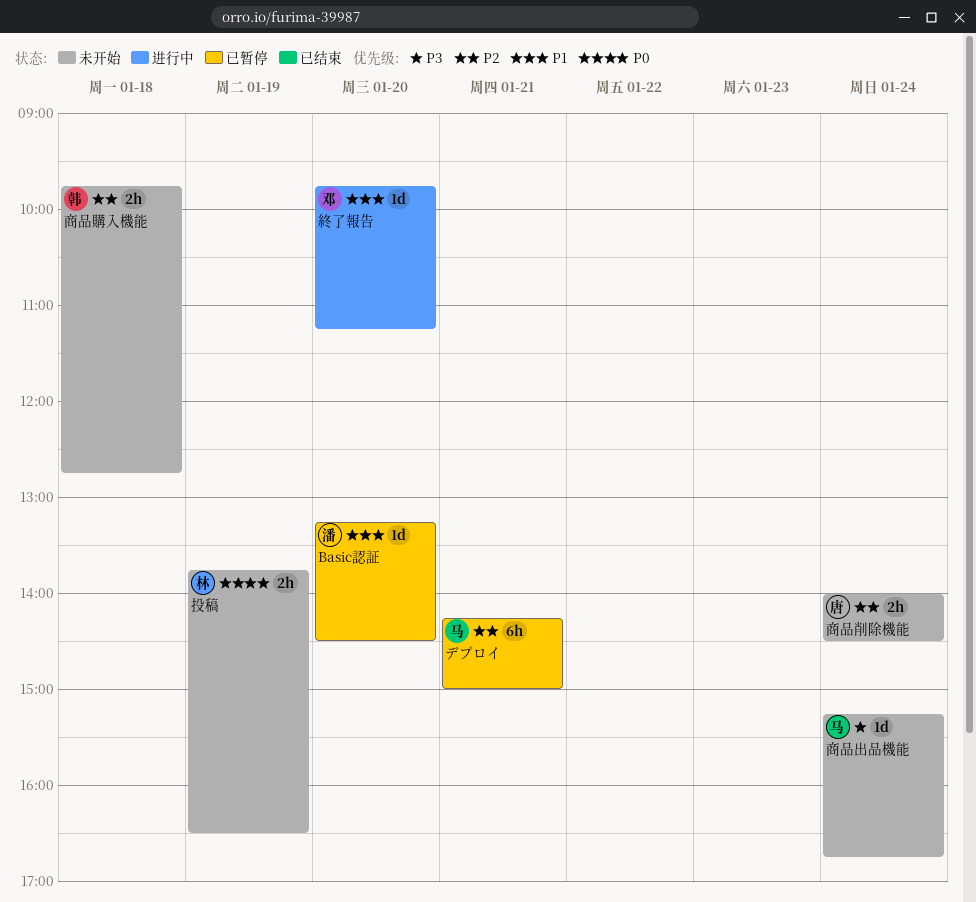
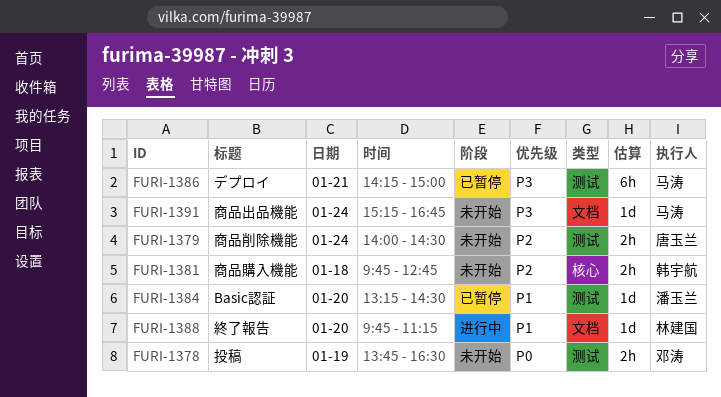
デプロイ, priority: P2 -> P3
投稿, owner: 林建国 -> 邓涛
終了報告, owner: 邓涛 -> 林建国

